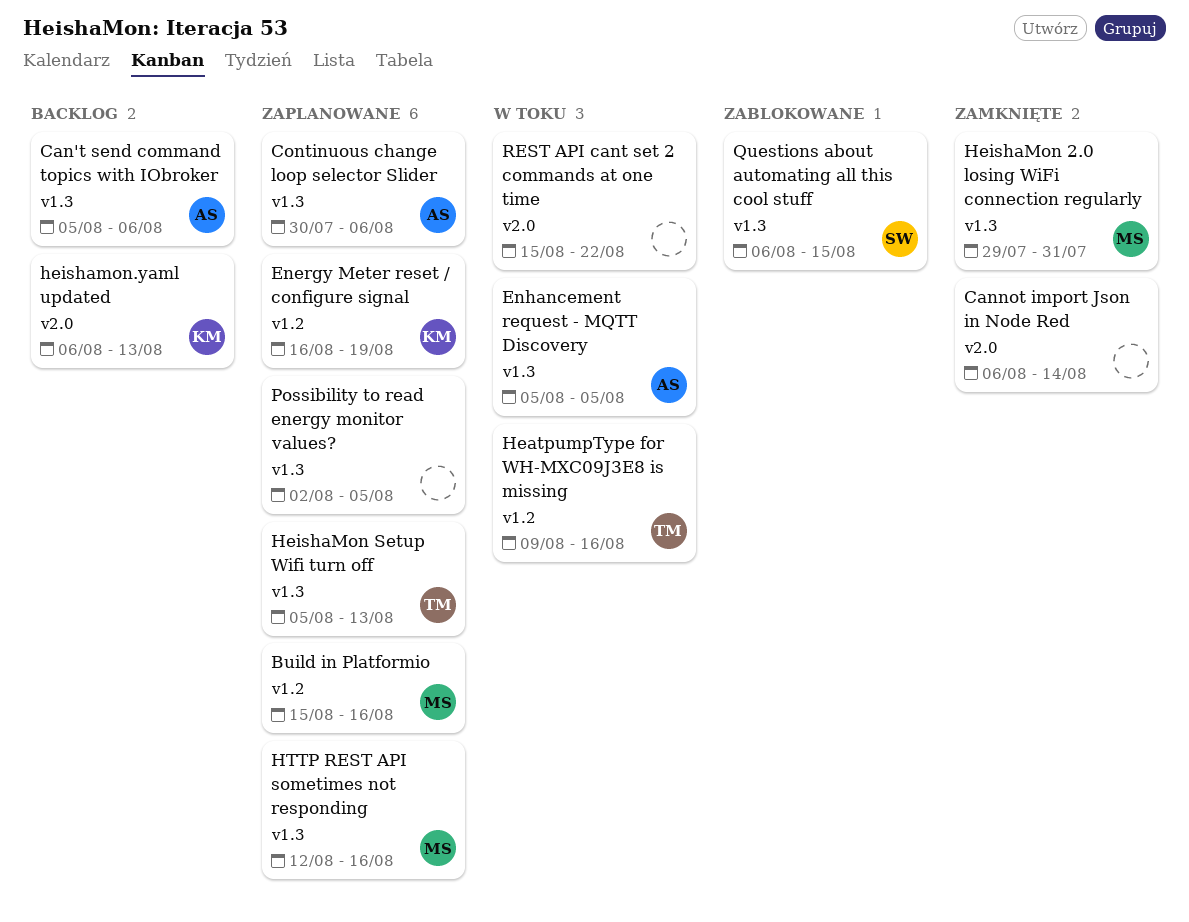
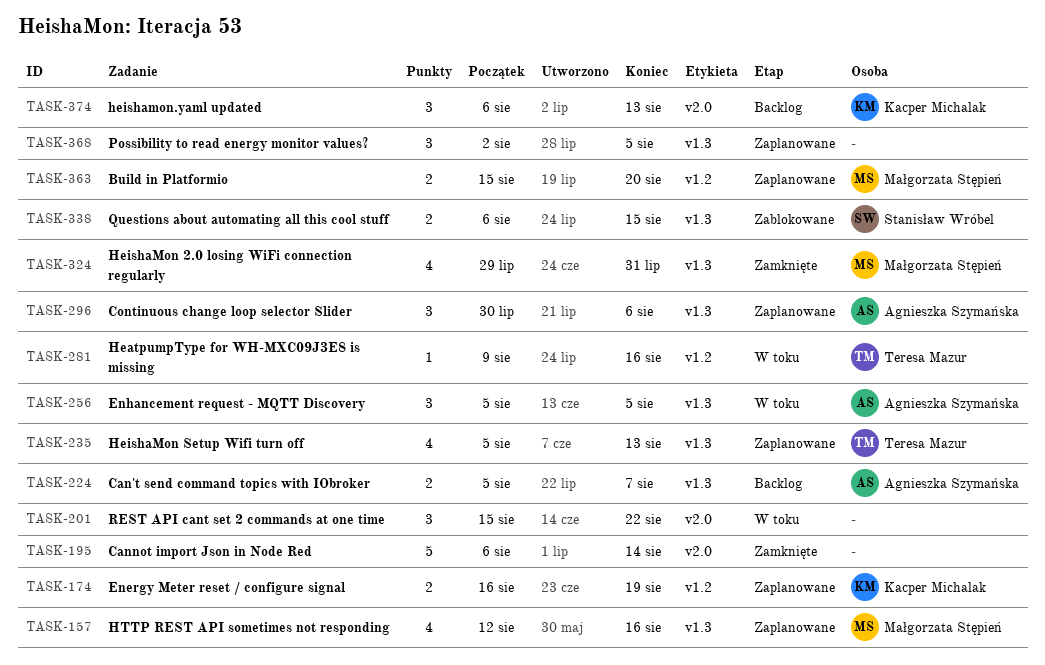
Build in Platformio, due: Aug 16 -> Aug 20
Can't send command topics with IObroker, due: Aug 6 -> Aug 7

